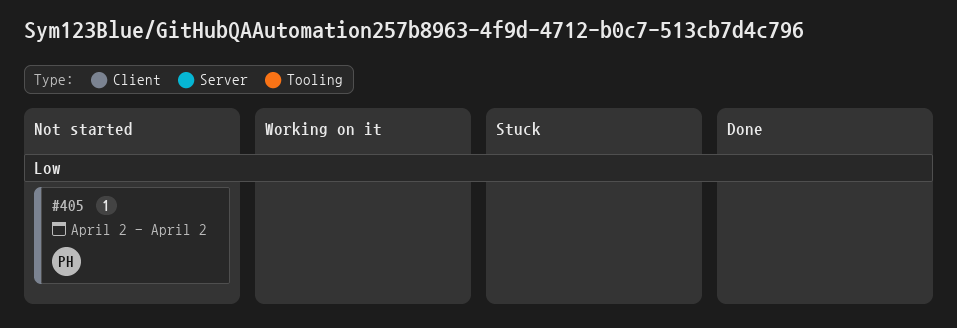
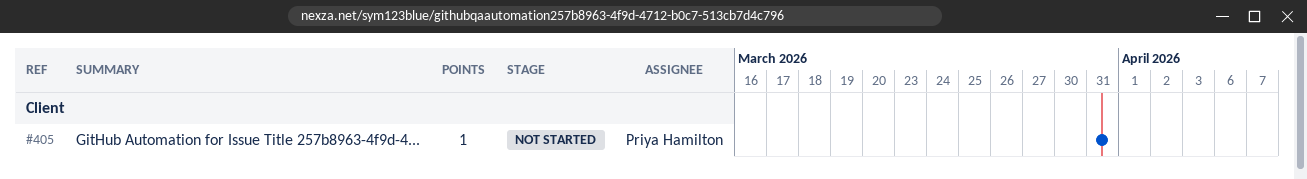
#405, start: Apr 2 -> Mar 31
#405, due: Apr 2 -> Mar 31

